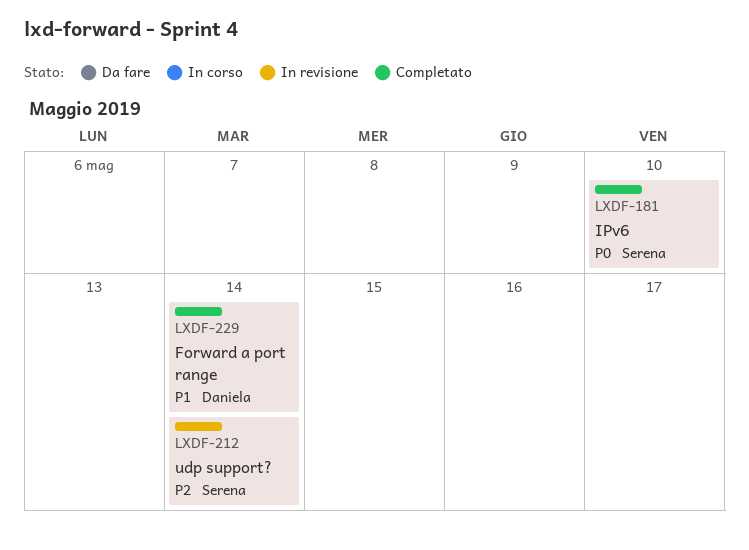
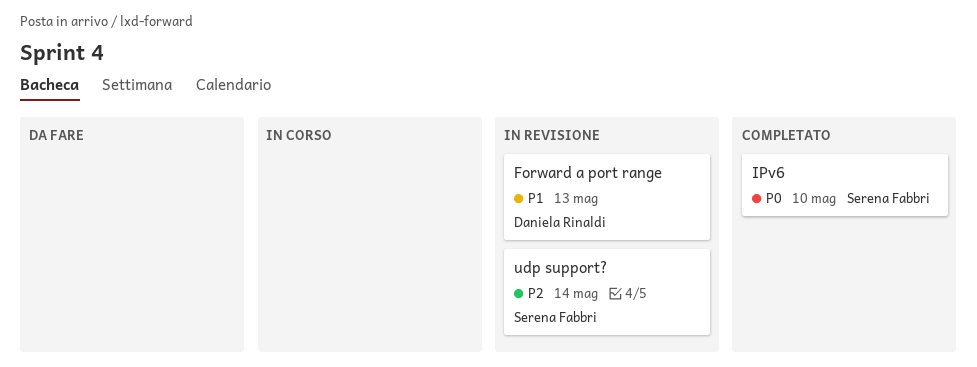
Forward a port range, status: Completato -> In revisione
Forward a port range, due: May 14 -> May 13

